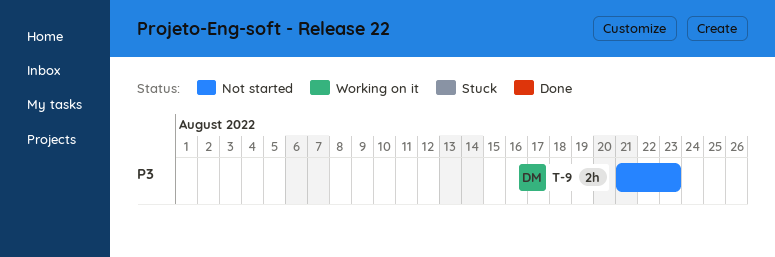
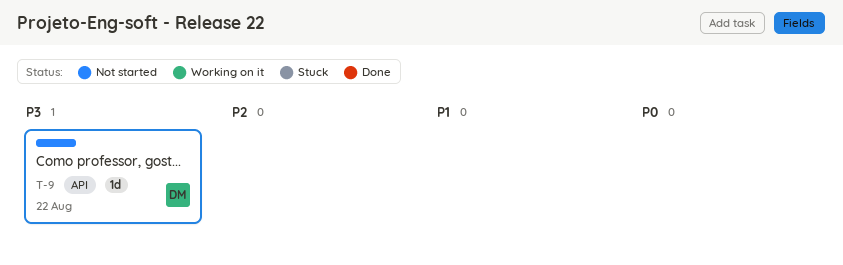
T-9, estimate: 2h -> 1d
T-9, due: Aug 23 -> Aug 22

